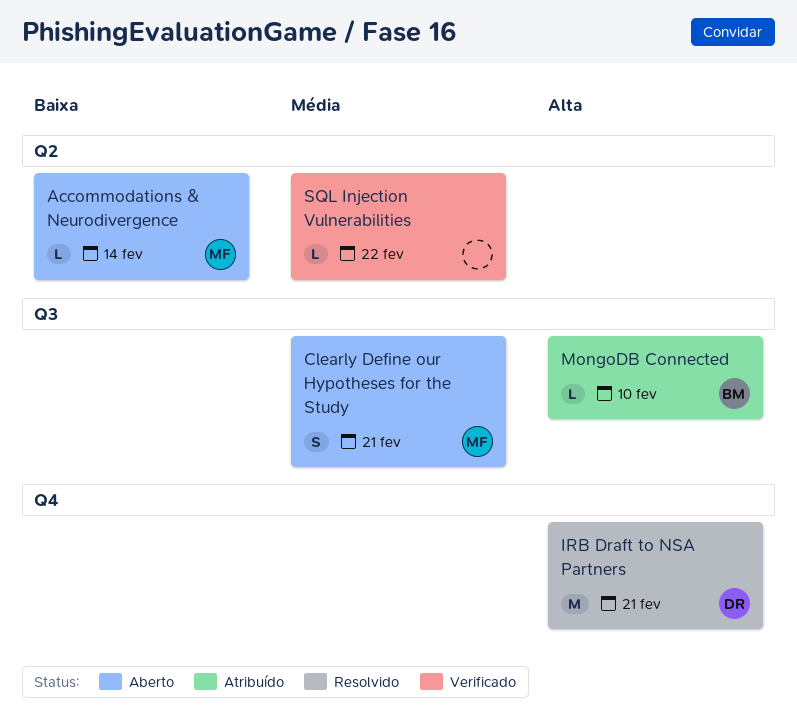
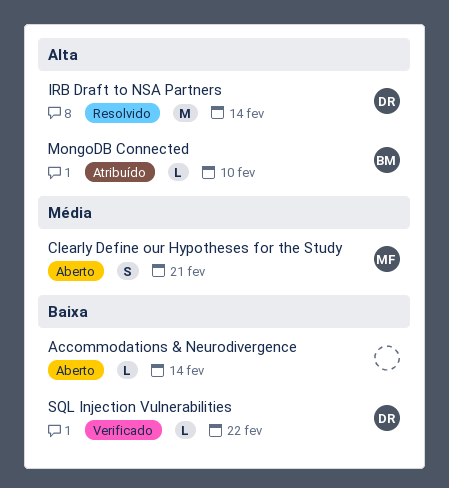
Accommodations & Neurodivergence, owner: MF -> none
IRB Draft to NSA Partners, due: Feb 21 -> Feb 14
SQL Injection Vulnerabilities, owner: none -> DR
SQL Injection Vulnerabilities, priority: Média -> Baixa

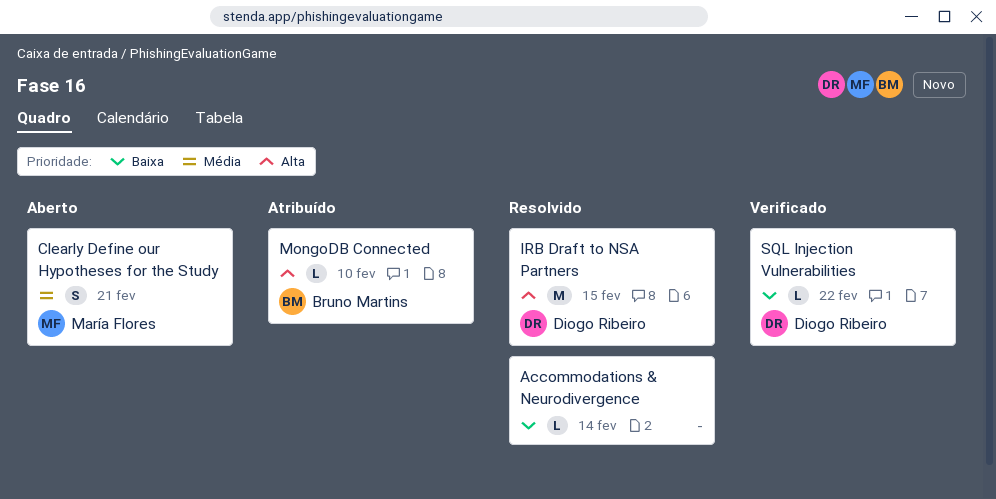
Accommodations & Neurodivergence, status: Aberto -> Resolvido
IRB Draft to NSA Partners, due: Feb 14 -> Feb 15

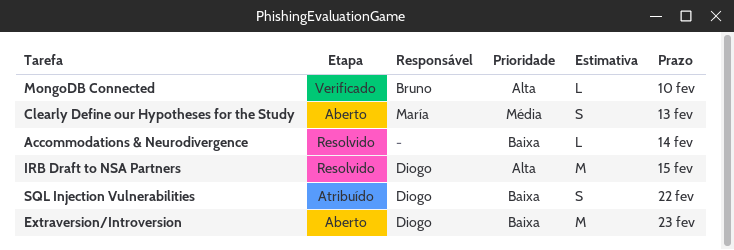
Clearly Define our Hypotheses for the Study, due: Feb 21 -> Feb 13
Extraversion/Introversion: none -> present
MongoDB Connected, status: Atribuído -> Verificado
SQL Injection Vulnerabilities, status: Verificado -> Atribuído
SQL Injection Vulnerabilities, estimate: L -> S

